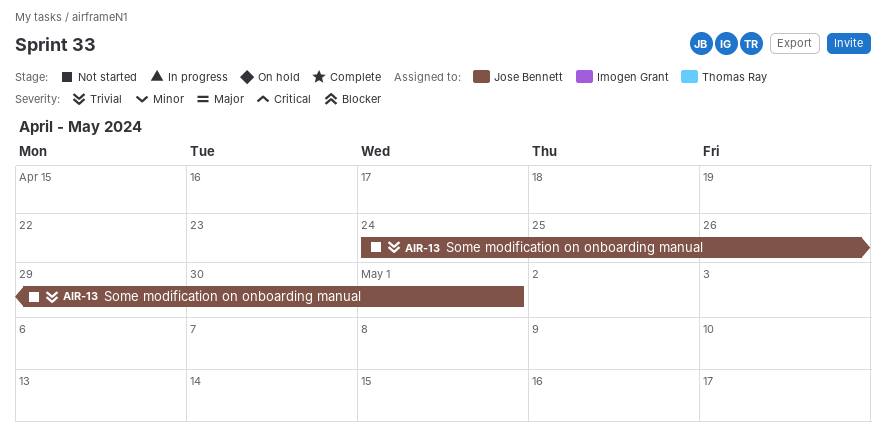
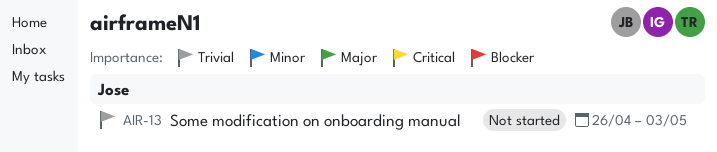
AIR-13, start: Apr 24 -> Apr 26
AIR-13, due: May 1 -> May 3

